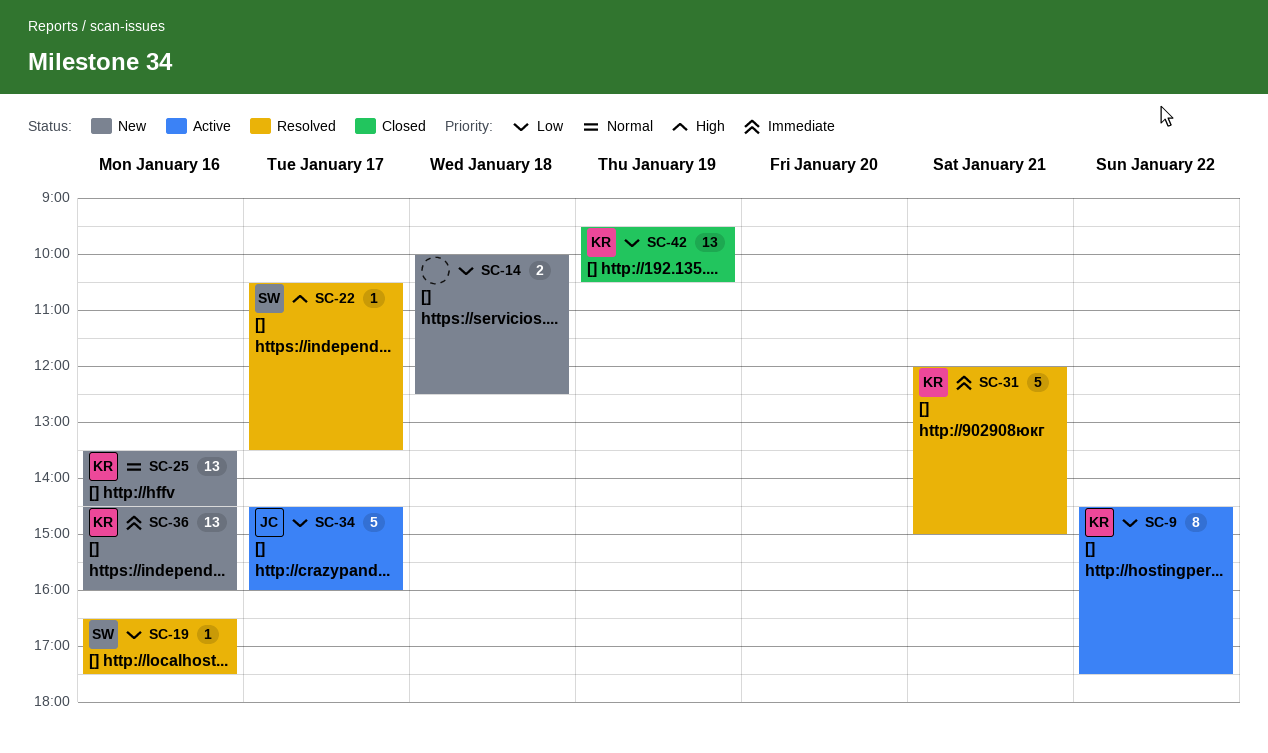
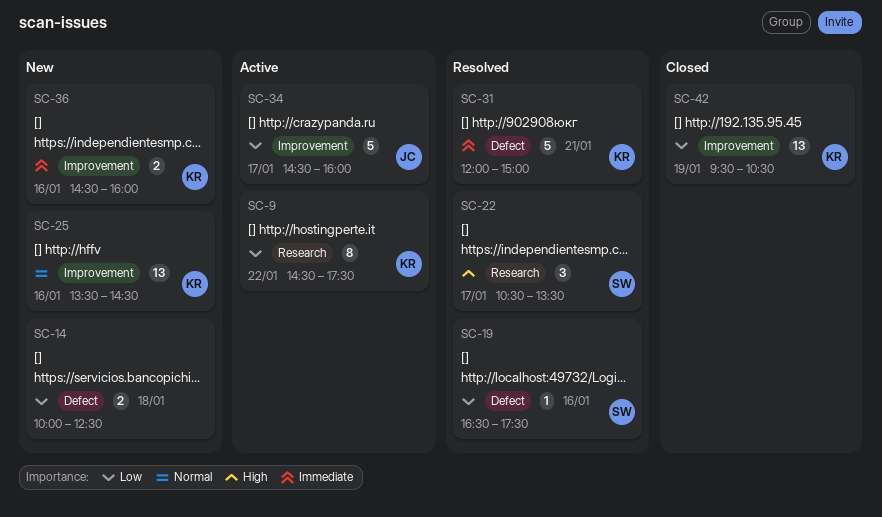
SC-22, estimate: 1 -> 3
SC-36, estimate: 13 -> 2

